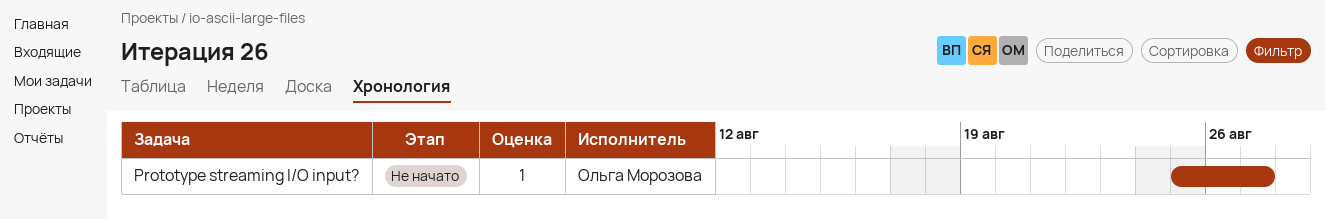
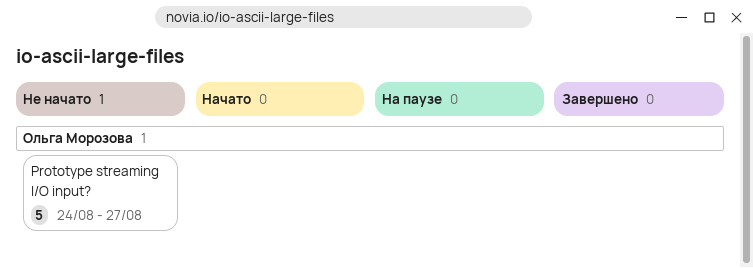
Prototype streaming I/O input?, estimate: 1 -> 5
Prototype streaming I/O input?, start: Aug 25 -> Aug 24

